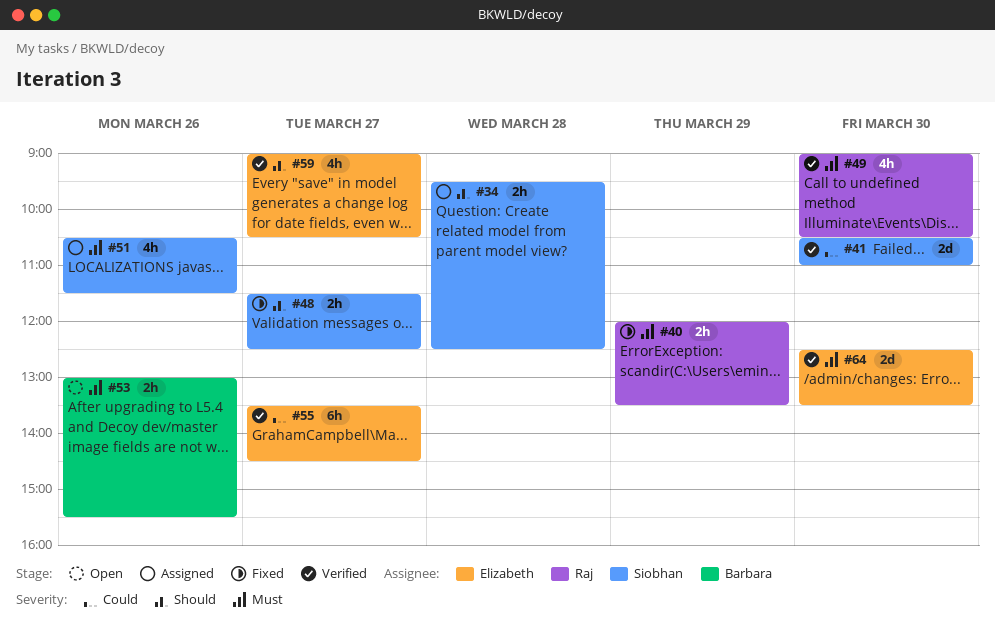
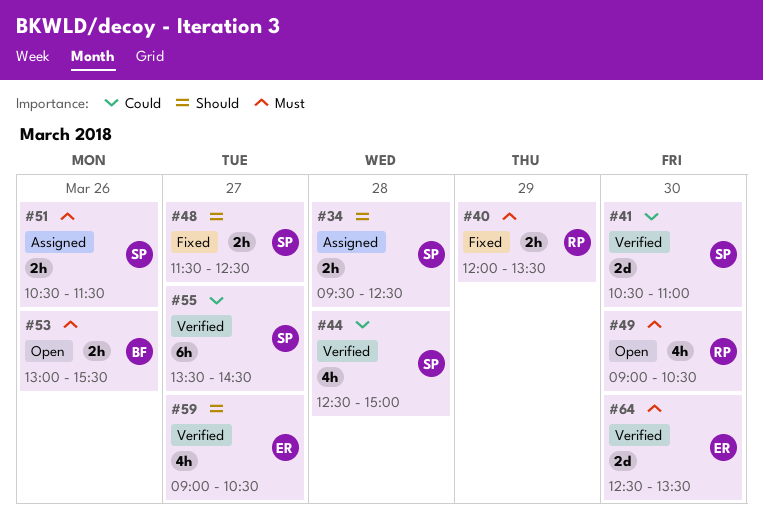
#44: none -> present
#49, status: Verified -> Open
#51, estimate: 4h -> 2h
#55, owner: Elizabeth -> Siobhan

